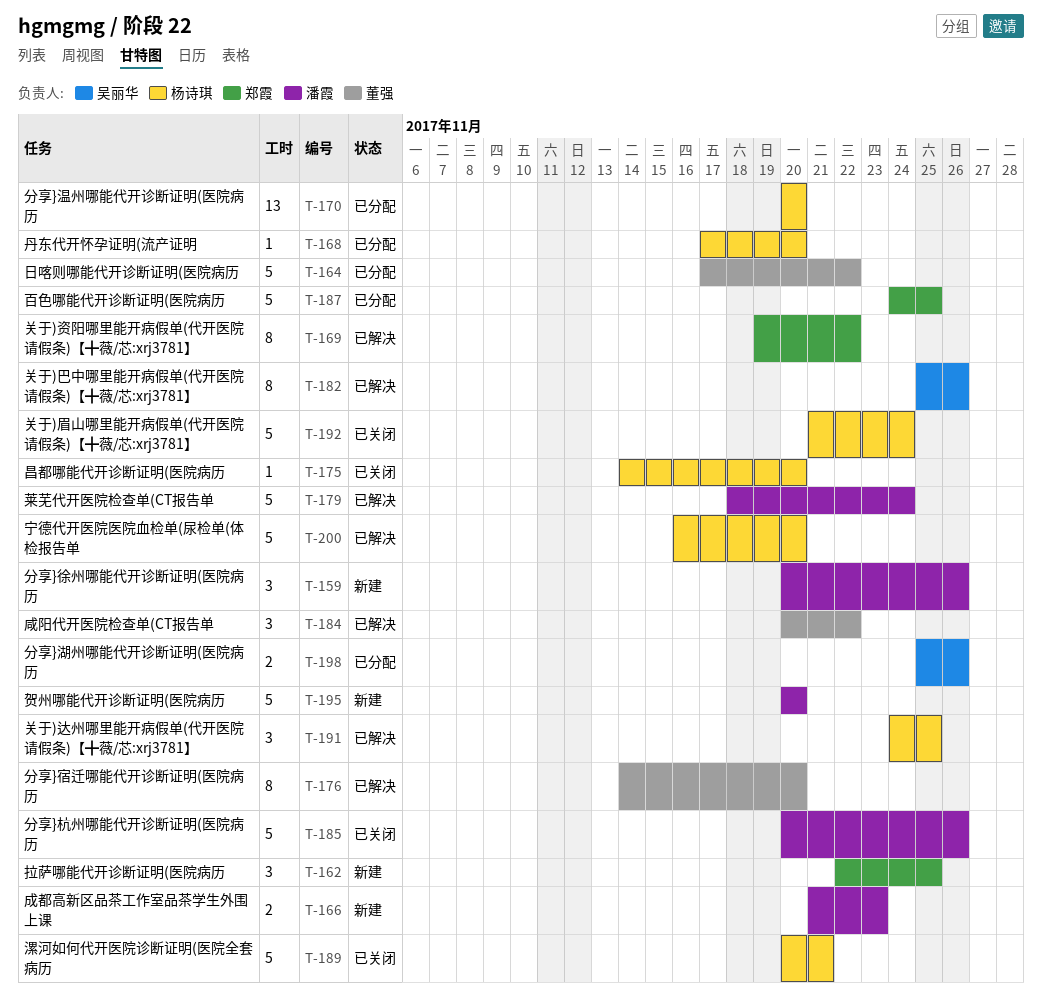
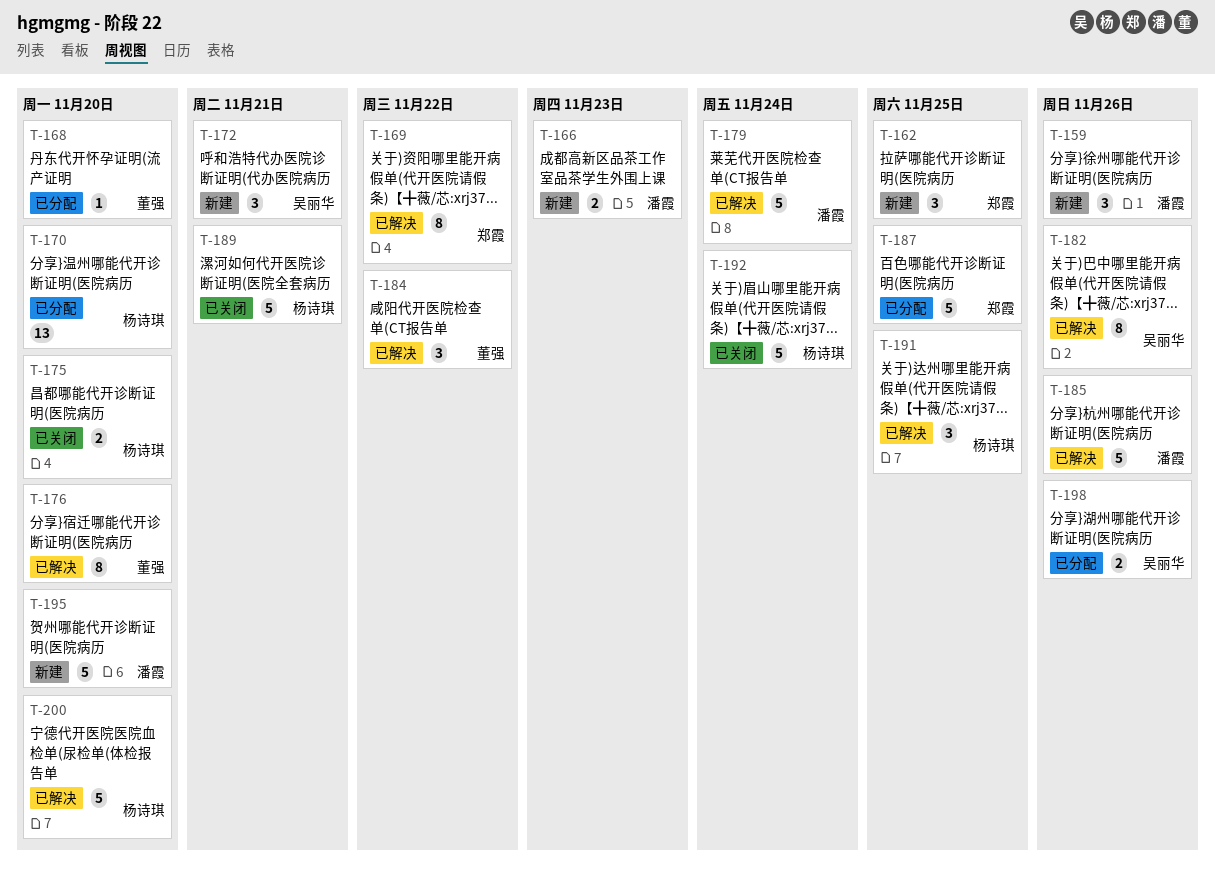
T-164: present -> none
T-168, owner: 杨诗琪 -> 董强
T-172: none -> present
T-175, estimate: 1 -> 2
T-185, status: 已关闭 -> 已解决

